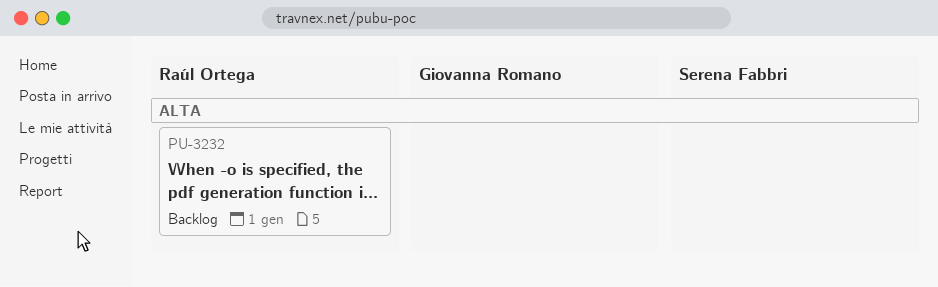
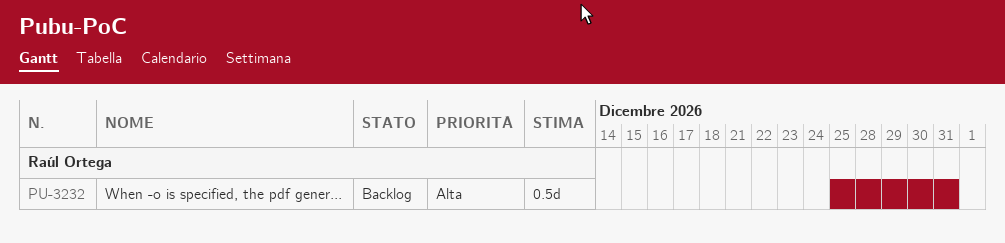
PU-3232, due: Jan 1 -> Dec 31

